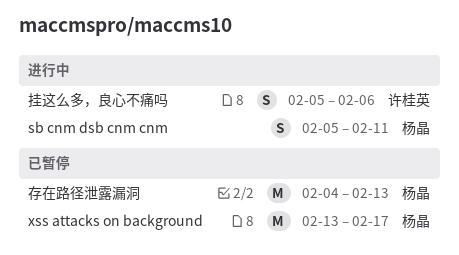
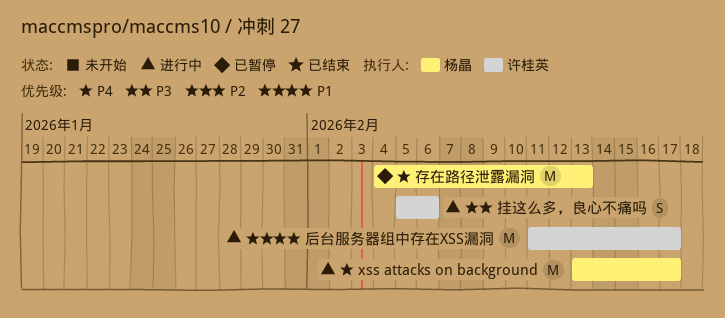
sb cnm dsb cnm cnm: present -> none
xss attacks on background, status: 已暂停 -> 进行中
后台服务器组中存在XSS漏洞: none -> present

